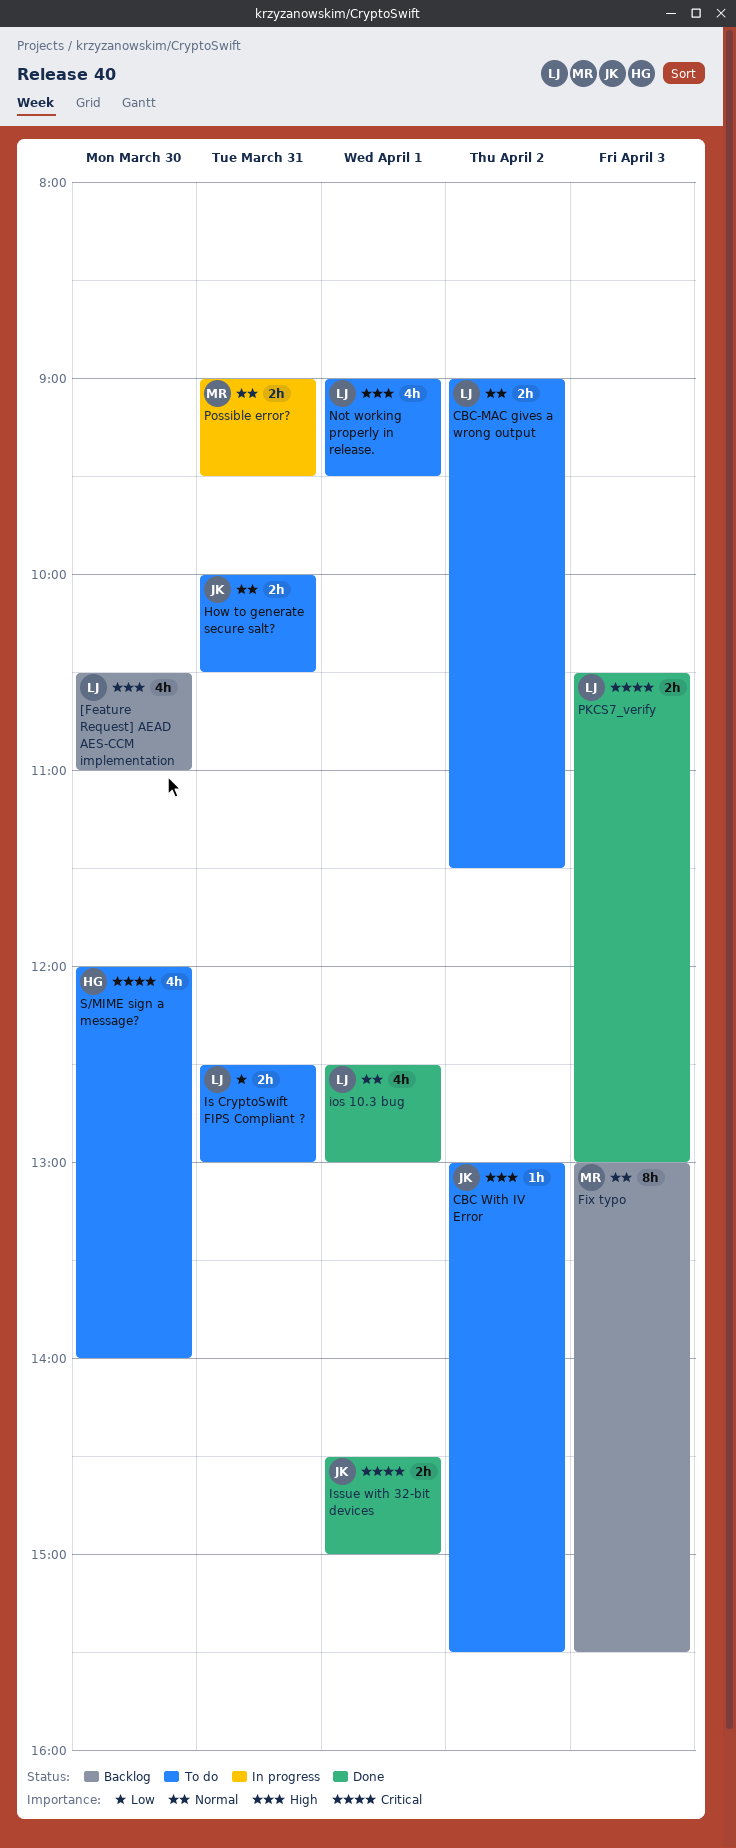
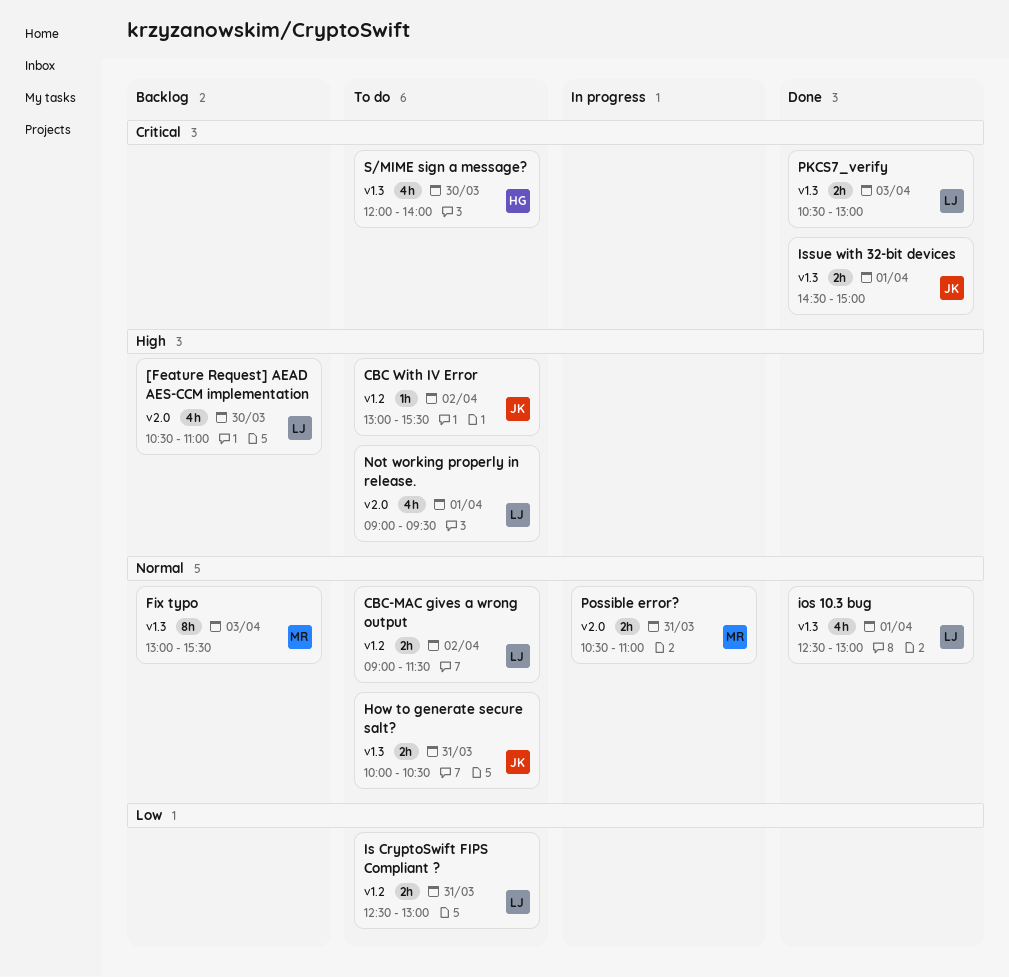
Possible error?, begins: 09:00 -> 10:30
Possible error?, ends: 09:30 -> 11:00

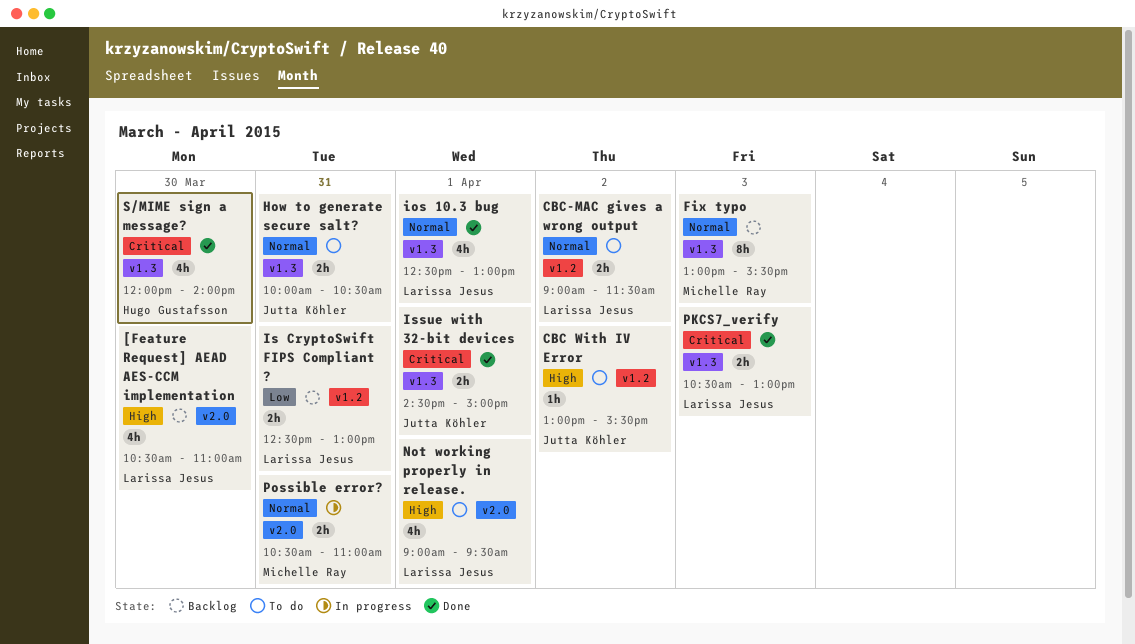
Is CryptoSwift FIPS Compliant ?, status: To do -> Backlog
S/MIME sign a message?, status: To do -> Done

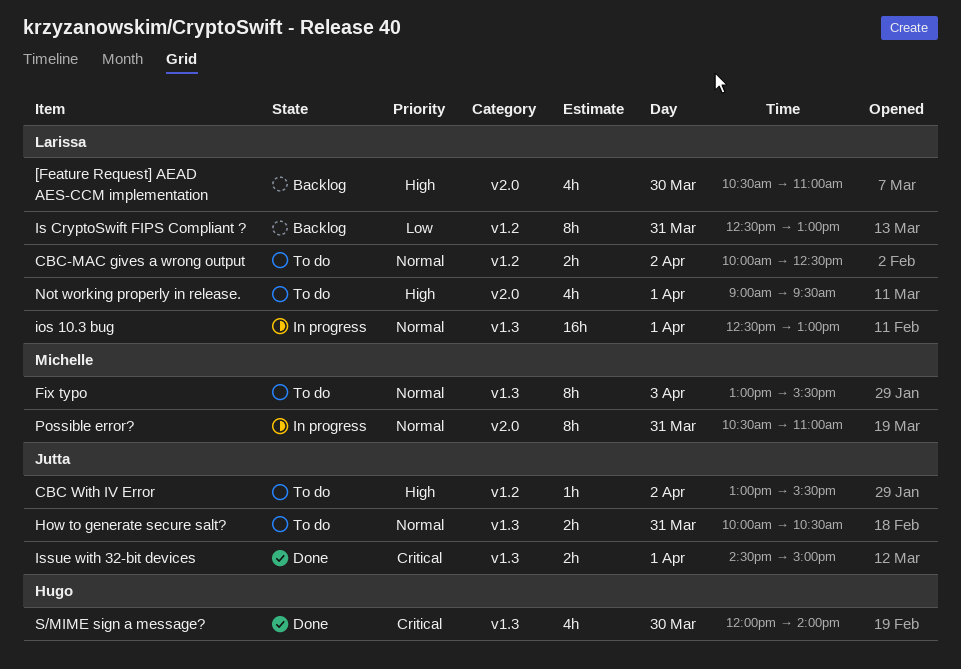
CBC-MAC gives a wrong output, begins: 09:00 -> 10:00
CBC-MAC gives a wrong output, ends: 11:30 -> 12:30
Fix typo, status: Backlog -> To do
ios 10.3 bug, status: Done -> In progress
ios 10.3 bug, estimate: 4h -> 16h
Is CryptoSwift FIPS Compliant ?, estimate: 2h -> 8h
PKCS7_verify: present -> none
Possible error?, estimate: 2h -> 8h

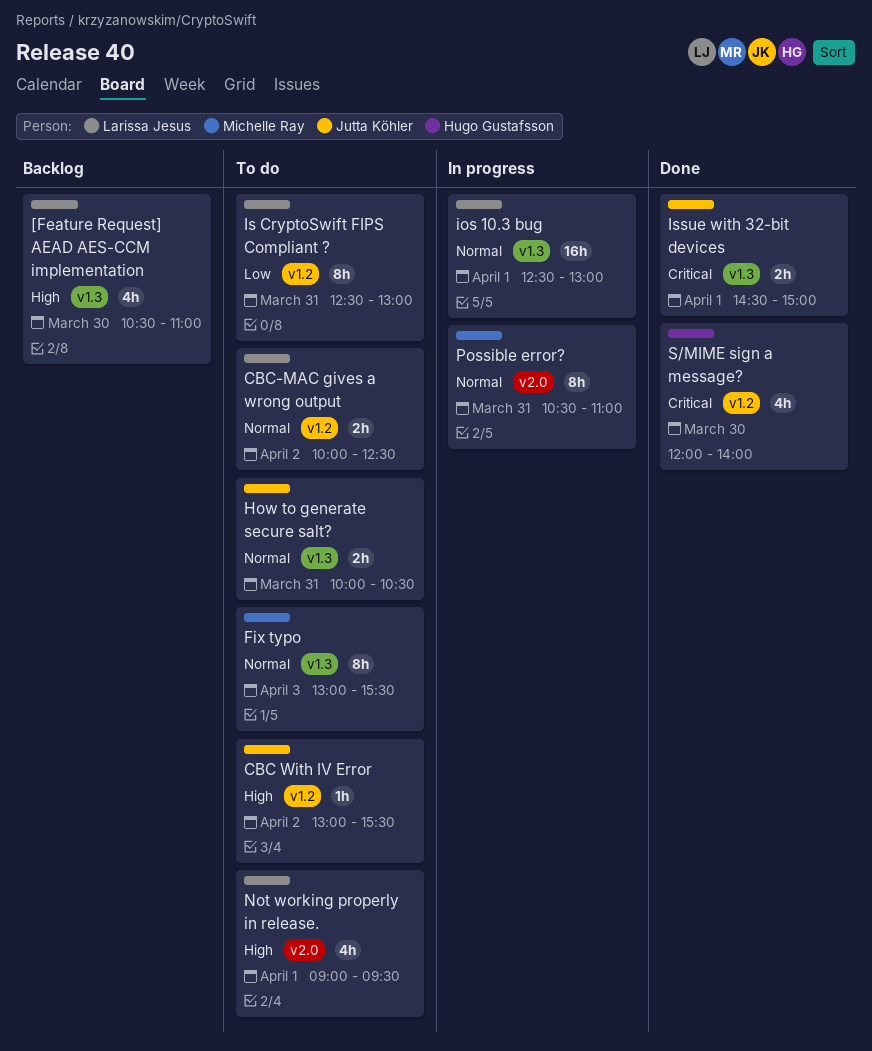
[Feature Request] AEAD AES-CCM implementation, label: v2.0 -> v1.3
Is CryptoSwift FIPS Compliant ?, status: Backlog -> To do
S/MIME sign a message?, label: v1.3 -> v1.2

